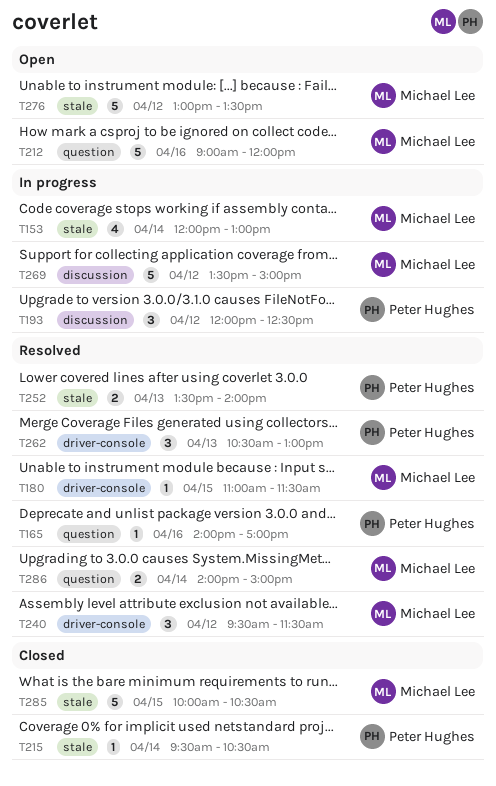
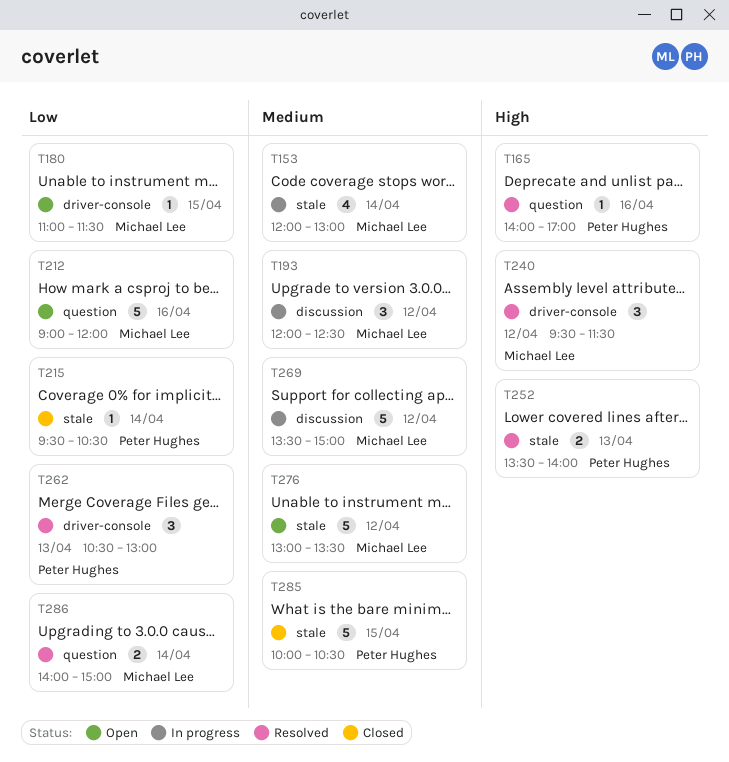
T180, status: Resolved -> Open
T193, owner: Peter Hughes -> Michael Lee
T285, owner: Michael Lee -> Peter Hughes

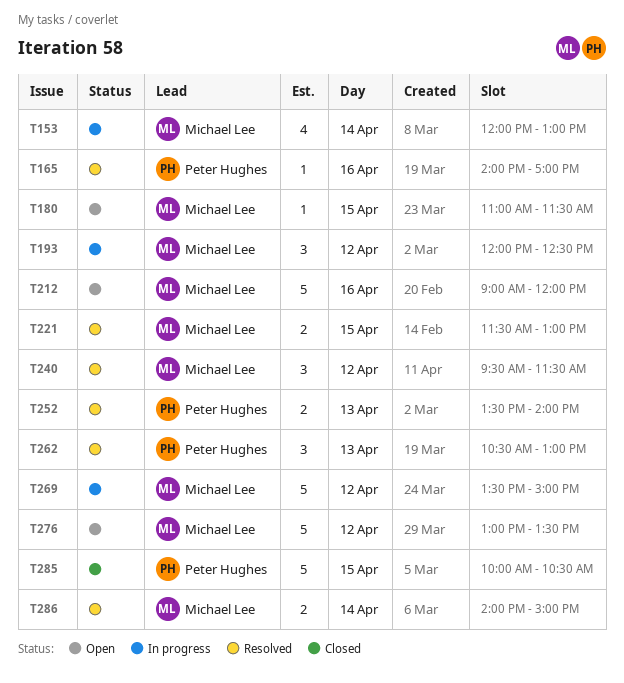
T215: present -> none
T221: none -> present

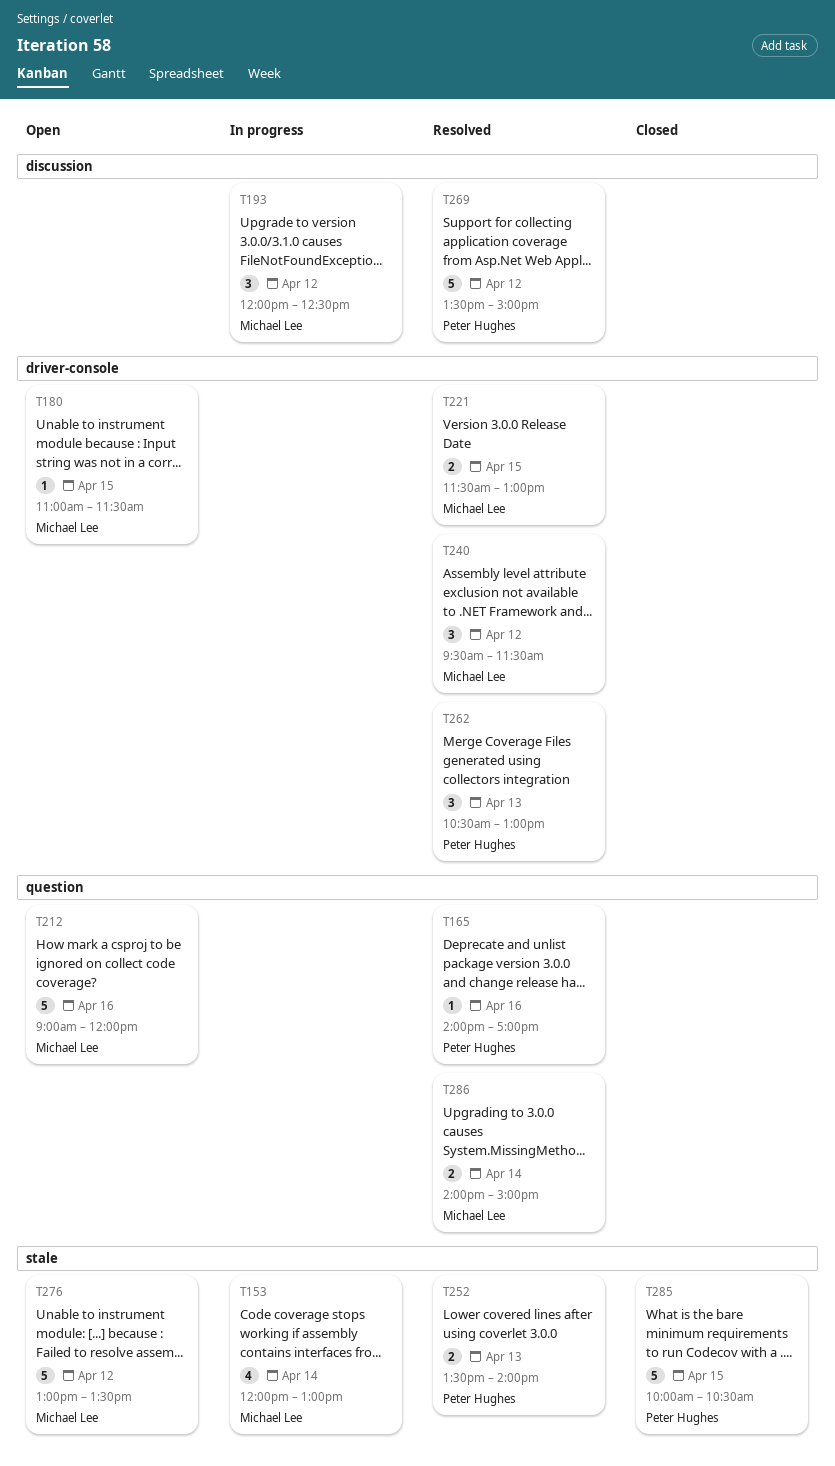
T269, status: In progress -> Resolved
T269, owner: Michael Lee -> Peter Hughes

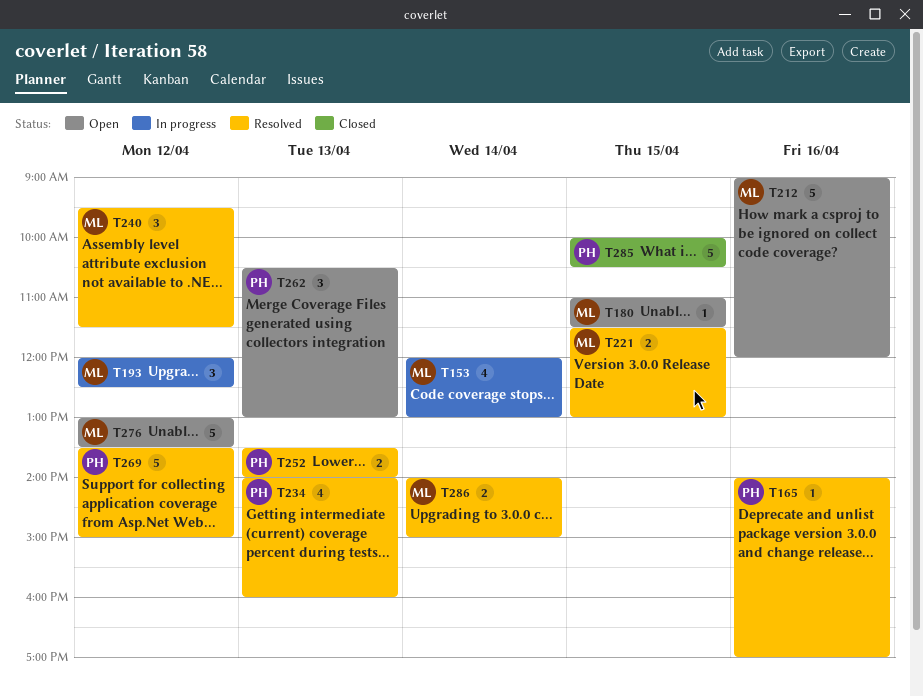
T234: none -> present
T262, status: Resolved -> Open

